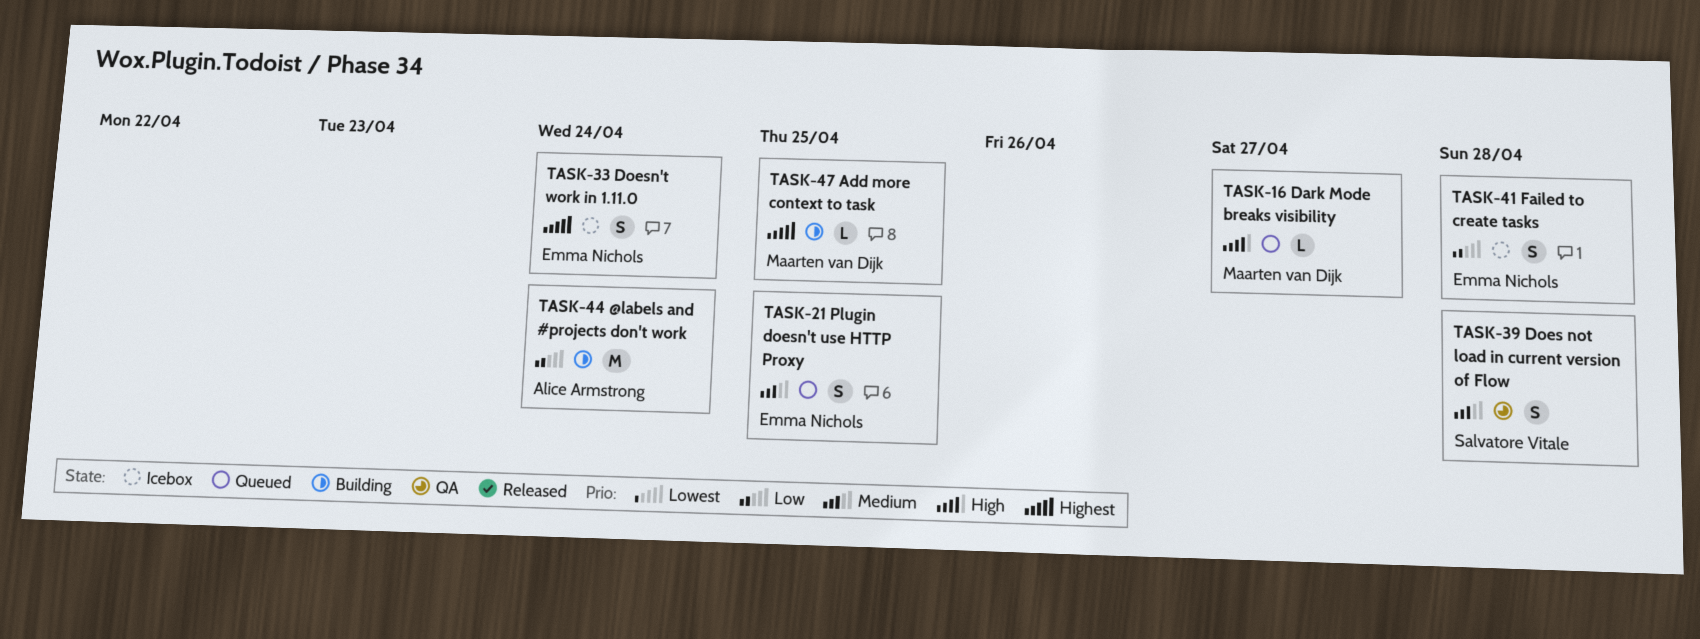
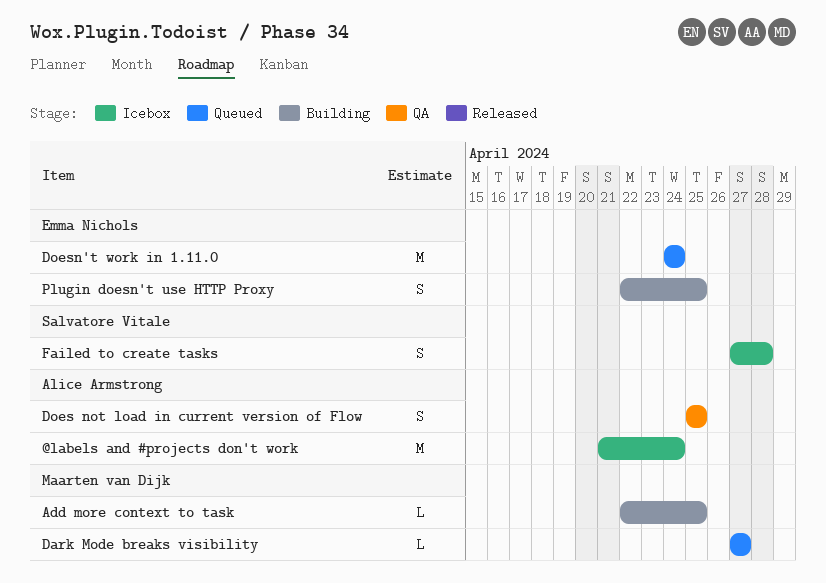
@labels and #projects don't work, status: Building -> Icebox
Does not load in current version of Flow, owner: Salvatore Vitale -> Alice Armstrong
Does not load in current version of Flow, due: Apr 28 -> Apr 25
Doesn't work in 1.11.0, status: Icebox -> Queued
Doesn't work in 1.11.0, estimate: S -> M
Failed to create tasks, owner: Emma Nichols -> Salvatore Vitale
Plugin doesn't use HTTP Proxy, status: Queued -> Building

